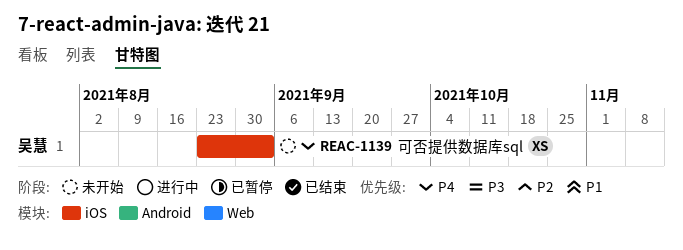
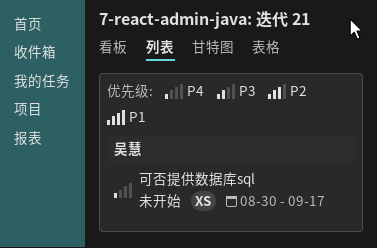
可否提供数据库sql, start: Aug 23 -> Aug 30
可否提供数据库sql, due: Sep 3 -> Sep 17

